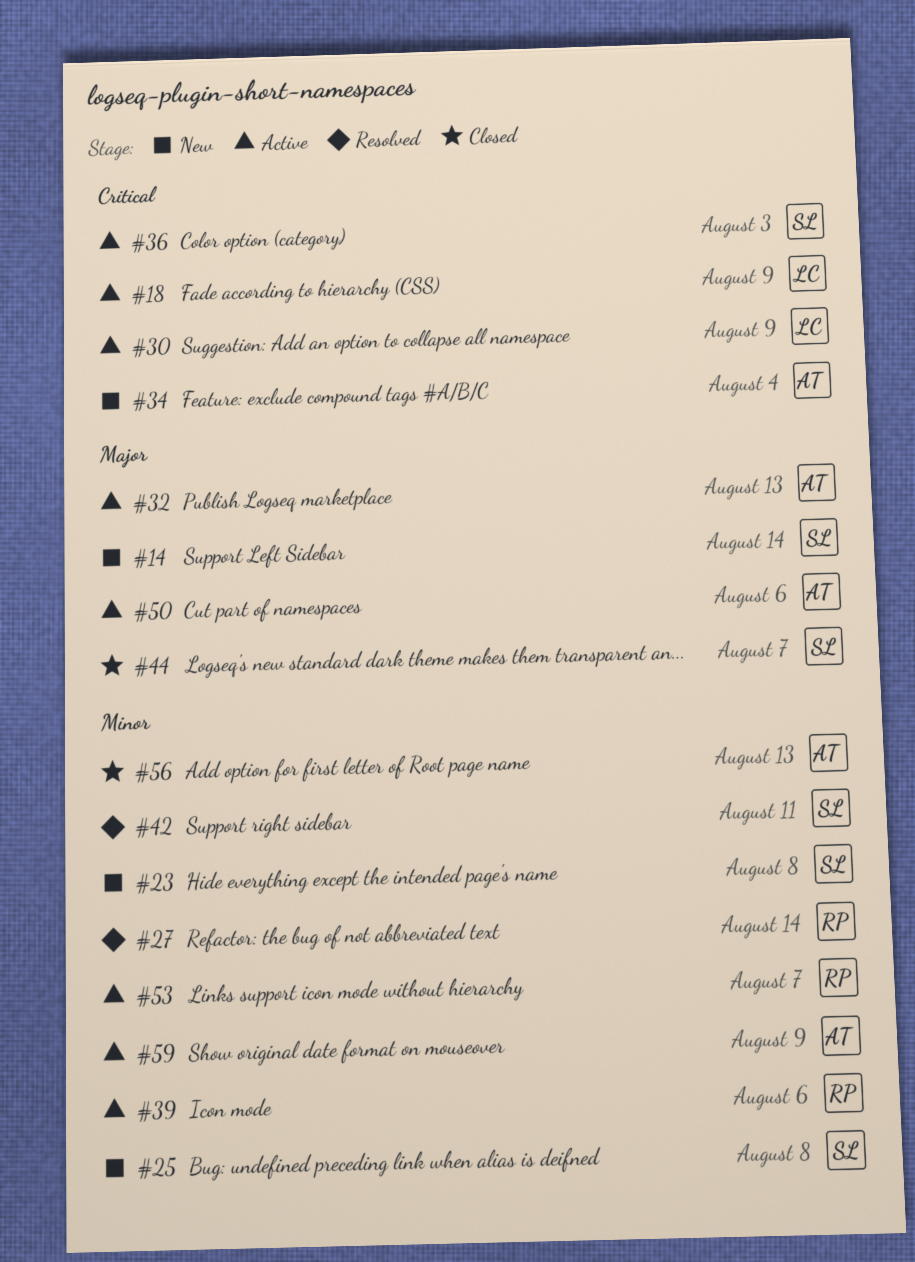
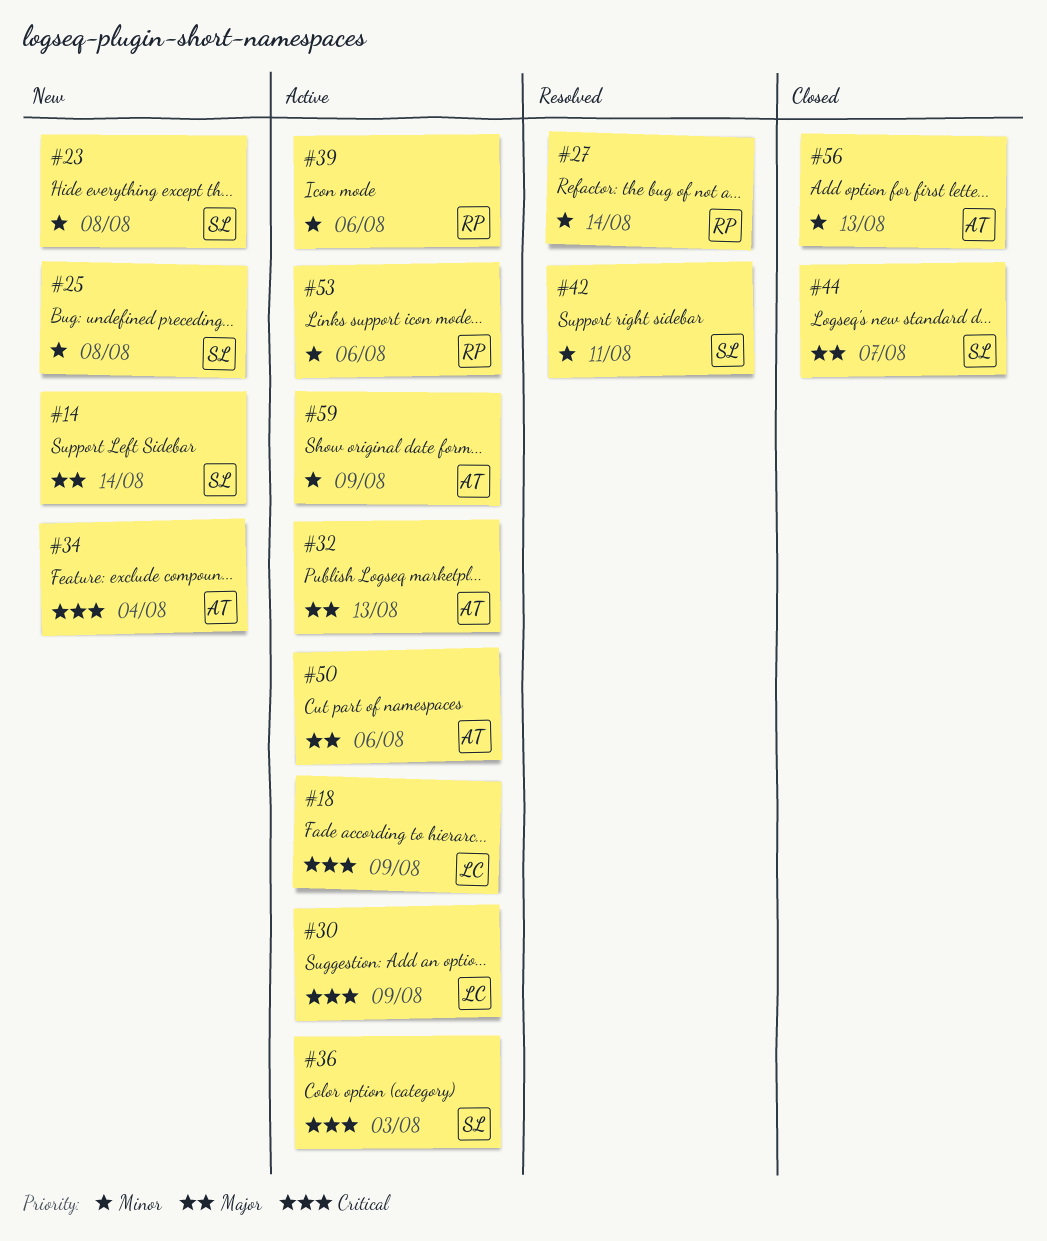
#53, due: Aug 7 -> Aug 6

